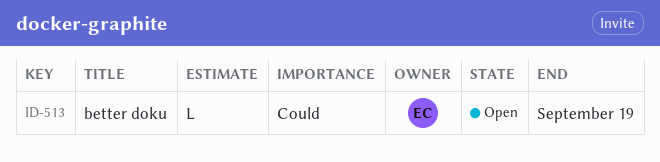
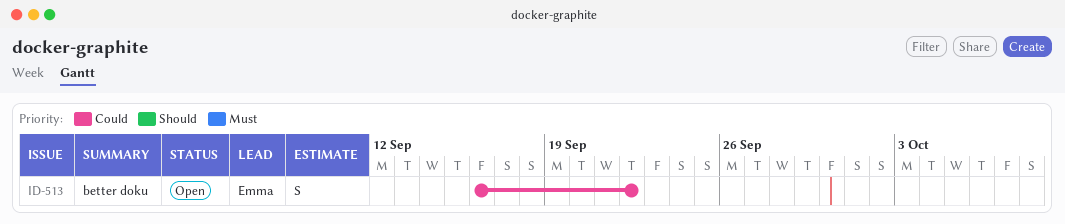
ID-513, estimate: L -> S
ID-513, due: Sep 19 -> Sep 22

